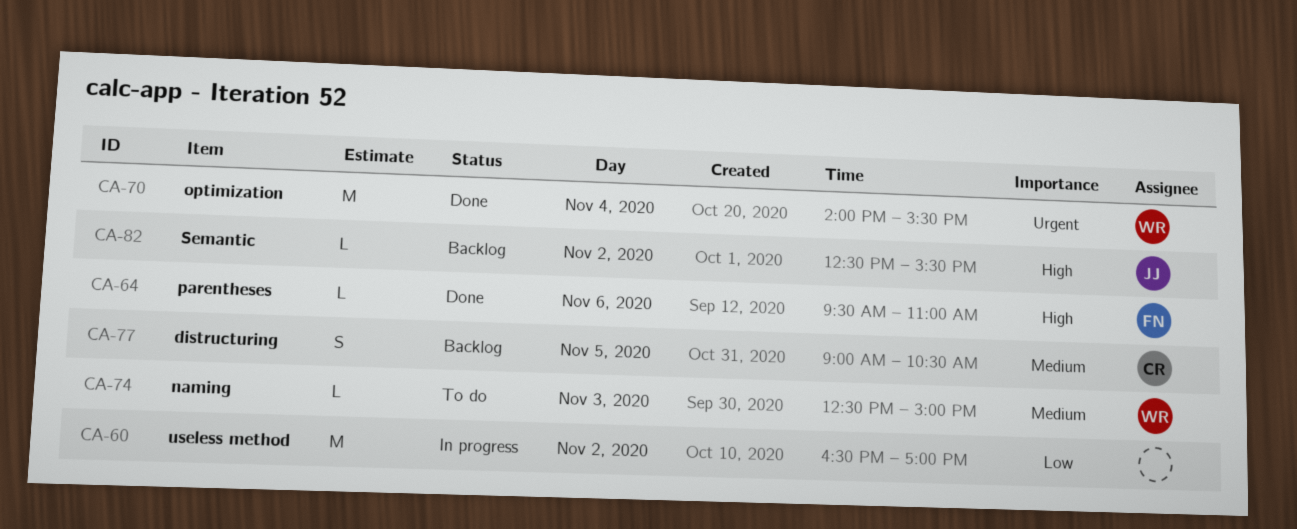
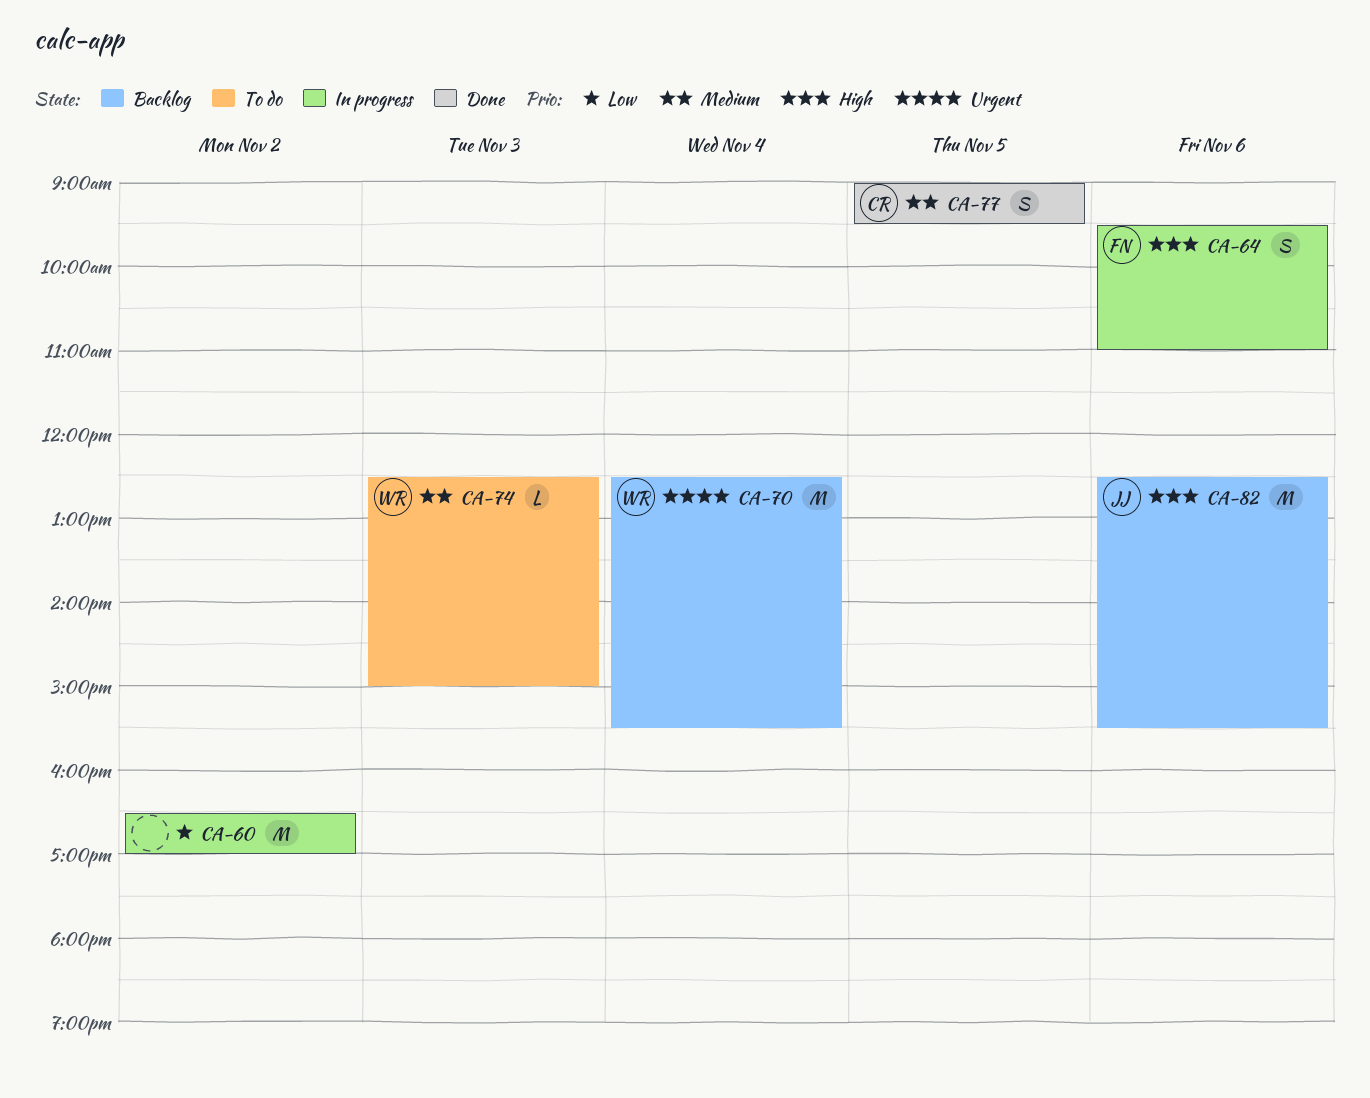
CA-64, status: Done -> In progress
CA-64, estimate: L -> S
CA-70, status: Done -> Backlog
CA-70, begins: 14:00 -> 12:30
CA-77, status: Backlog -> Done
CA-77, ends: 10:30 -> 09:30
CA-82, estimate: L -> M
CA-82, day: Nov 2 -> Nov 6

